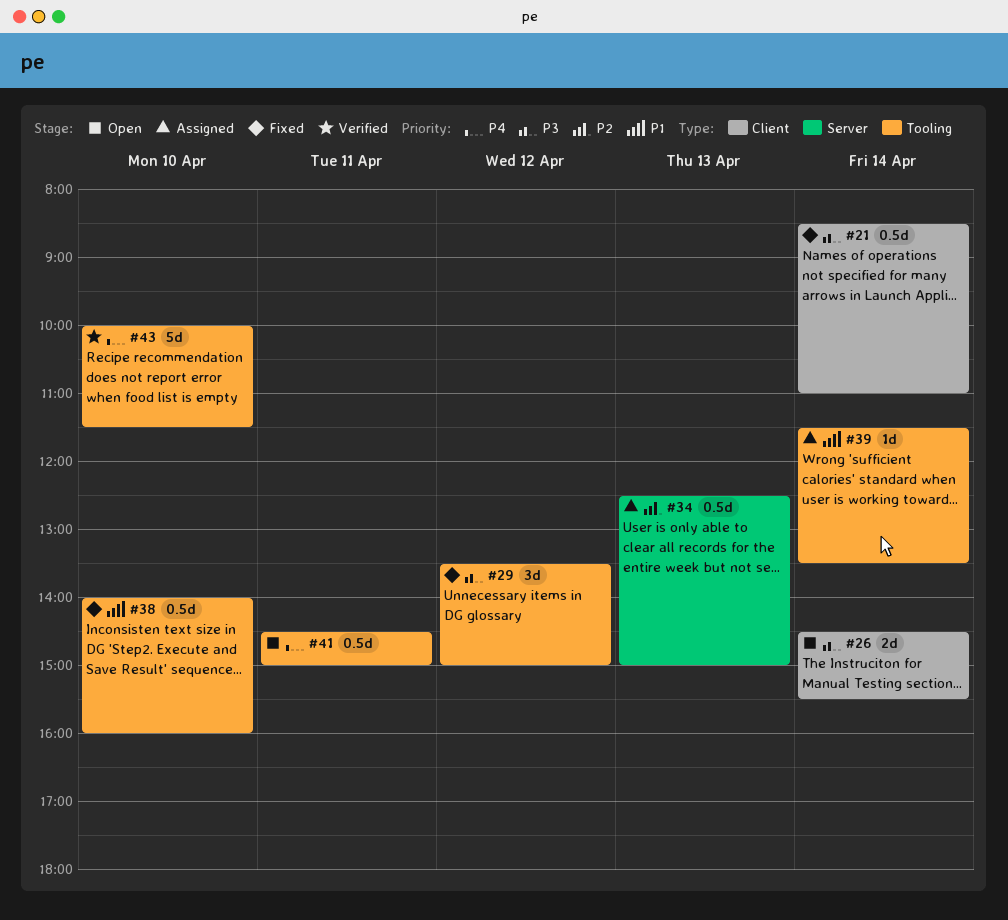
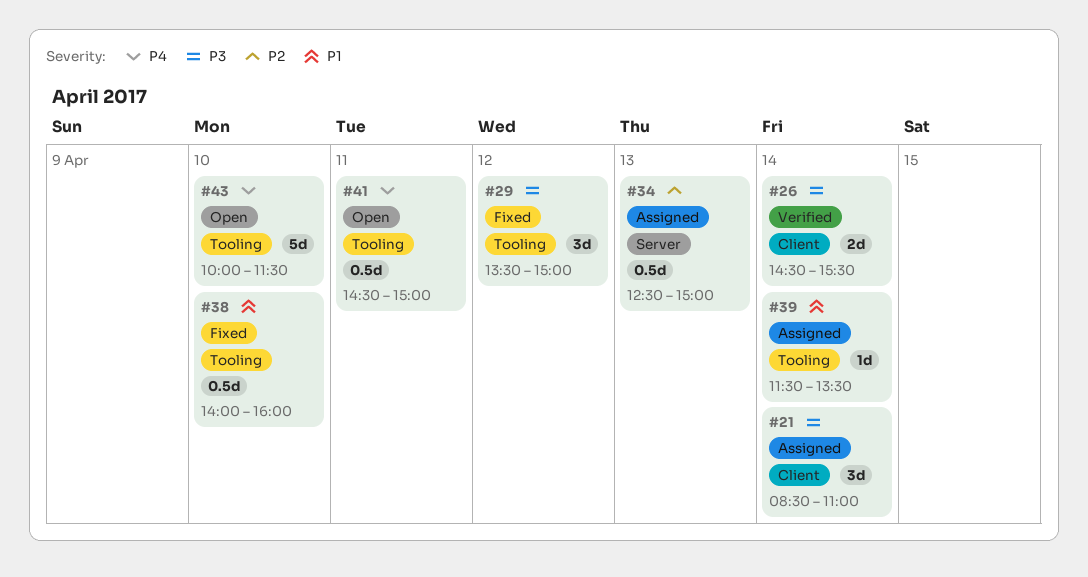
#21, status: Fixed -> Assigned
#21, estimate: 0.5d -> 3d
#26, status: Open -> Verified
#43, status: Verified -> Open

